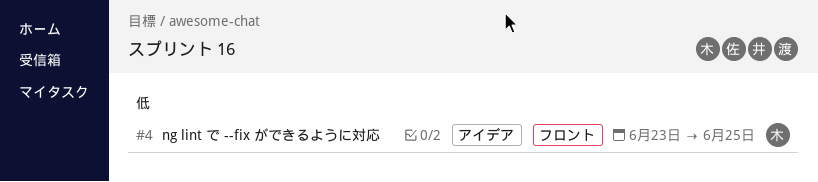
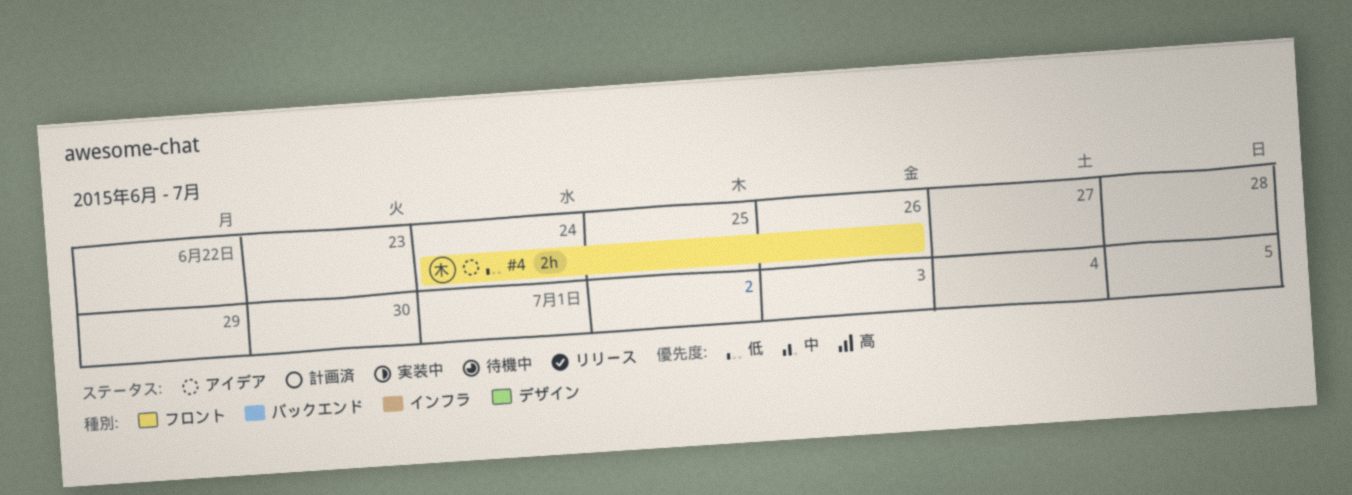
#4, start: Jun 23 -> Jun 24
#4, due: Jun 25 -> Jun 26

